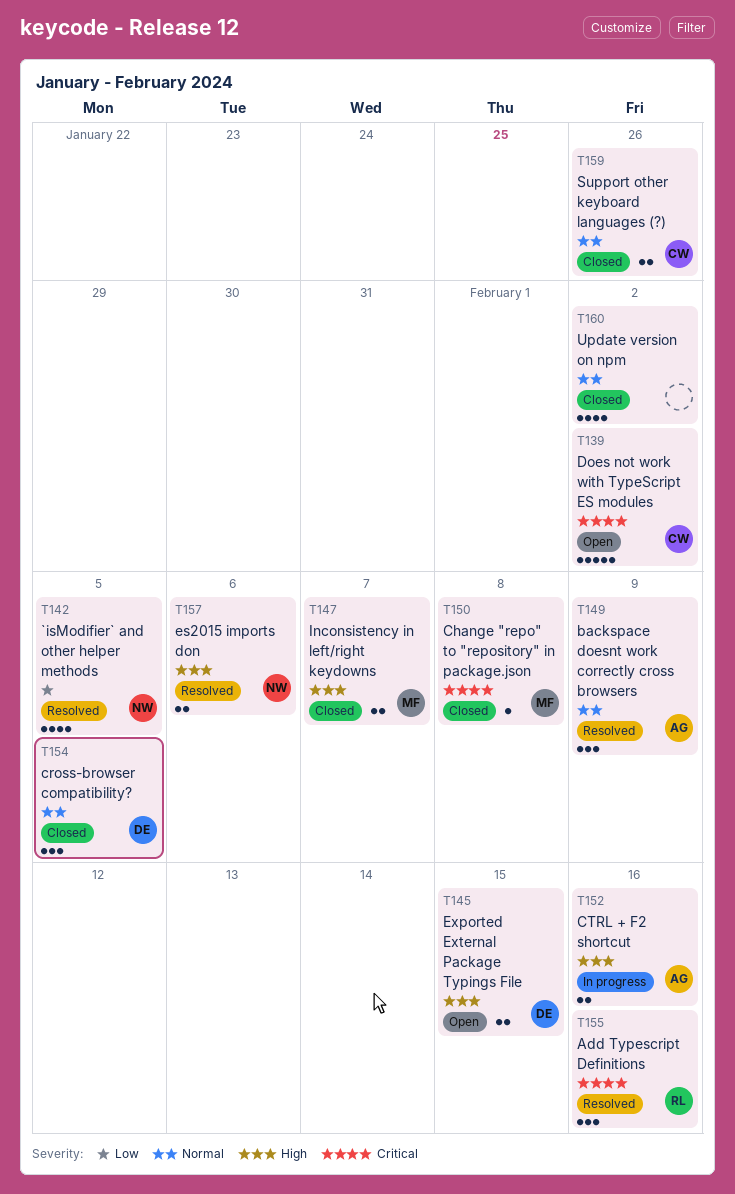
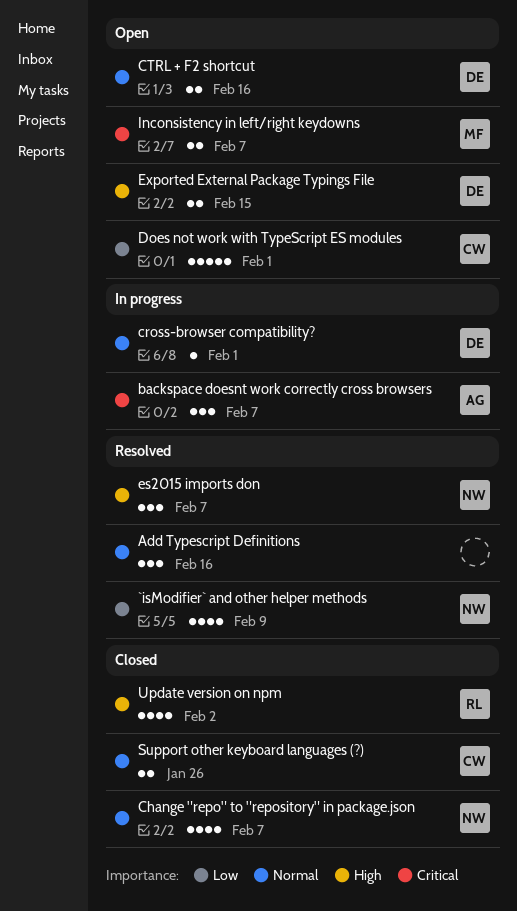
`isModifier` and other helper methods, due: Feb 5 -> Feb 9
Add Typescript Definitions, owner: RL -> none
Add Typescript Definitions, priority: Critical -> Normal
backspace doesnt work correctly cross browsers, status: Resolved -> In progress
backspace doesnt work correctly cross browsers, priority: Normal -> Critical
backspace doesnt work correctly cross browsers, due: Feb 9 -> Feb 7
Change "repo" to "repository" in package.json, owner: MF -> NW
Change "repo" to "repository" in package.json, priority: Critical -> Normal
Change "repo" to "repository" in package.json, estimate: 1 -> 4
Change "repo" to "repository" in package.json, due: Feb 8 -> Feb 7
cross-browser compatibility?, status: Closed -> In progress
cross-browser compatibility?, estimate: 3 -> 1
cross-browser compatibility?, due: Feb 5 -> Feb 1
CTRL + F2 shortcut, status: In progress -> Open
CTRL + F2 shortcut, owner: AG -> DE
CTRL + F2 shortcut, priority: High -> Normal
Does not work with TypeScript ES modules, priority: Critical -> Low
Does not work with TypeScript ES modules, due: Feb 2 -> Feb 1
es2015 imports don, estimate: 2 -> 3
es2015 imports don, due: Feb 6 -> Feb 7
Inconsistency in left/right keydowns, status: Closed -> Open
Inconsistency in left/right keydowns, priority: High -> Critical
Update version on npm, owner: none -> RL
Update version on npm, priority: Normal -> High

